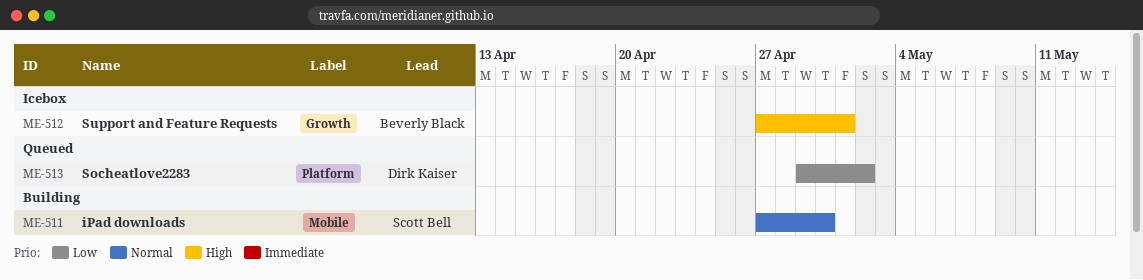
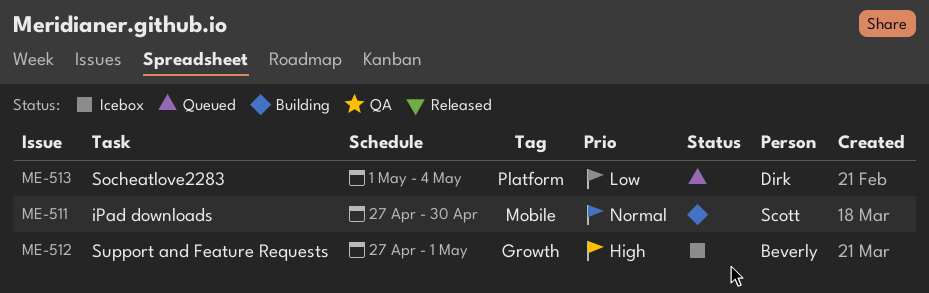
ME-513, start: Apr 29 -> May 1
ME-513, due: May 2 -> May 4

